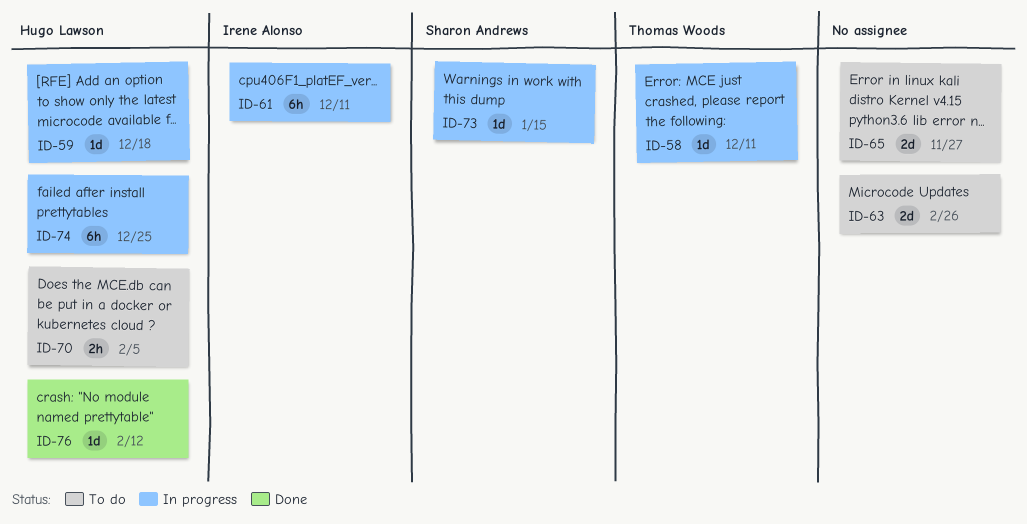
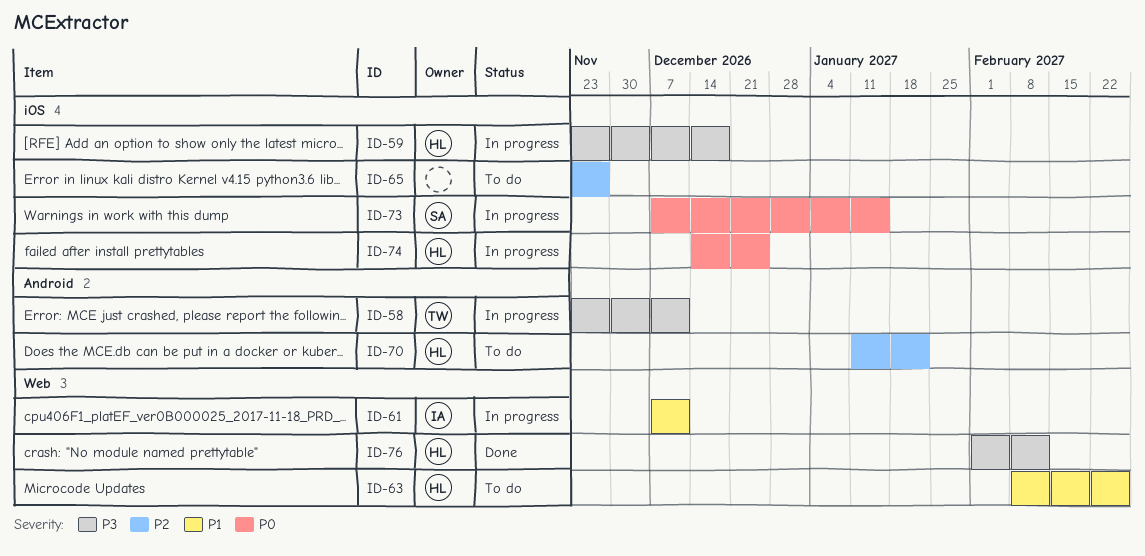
ID-63, owner: none -> Hugo Lawson
ID-70, due: Feb 5 -> Jan 22

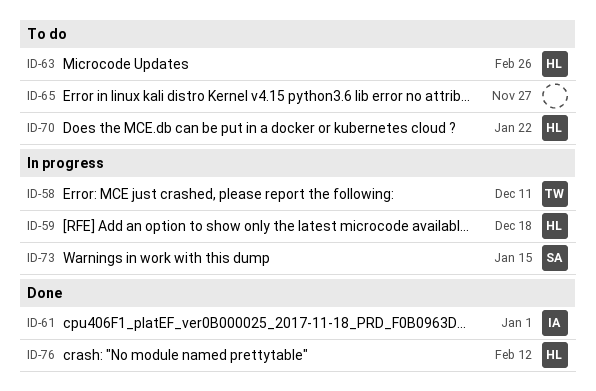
ID-61, status: In progress -> Done
ID-61, due: Dec 11 -> Jan 1
ID-74: present -> none

